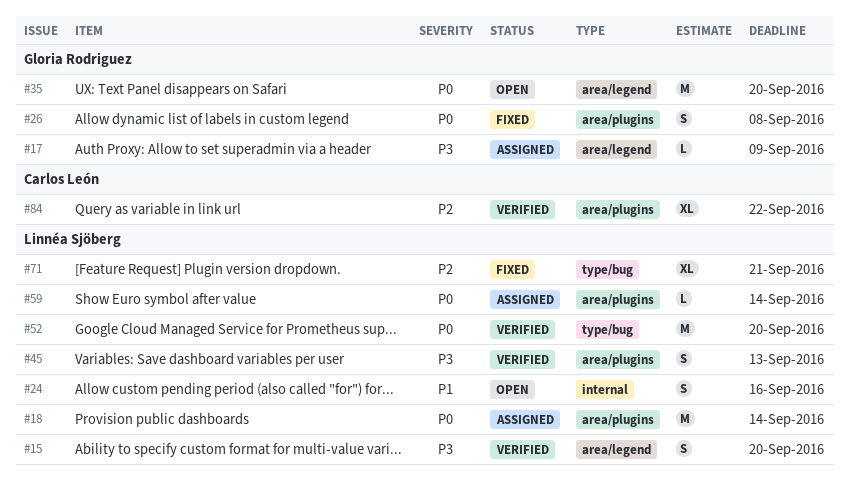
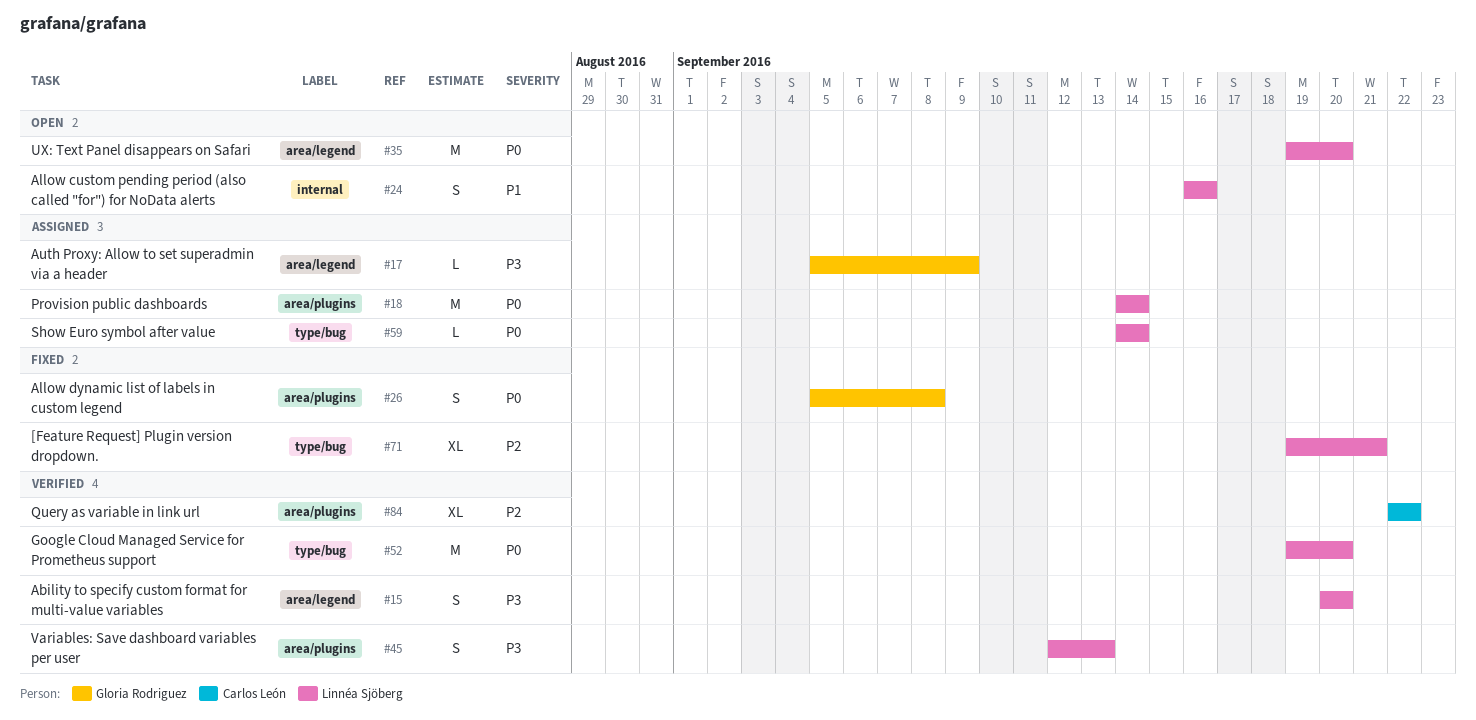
#35, owner: Gloria Rodriguez -> Linnéa Sjöberg
#59, label: area/plugins -> type/bug

